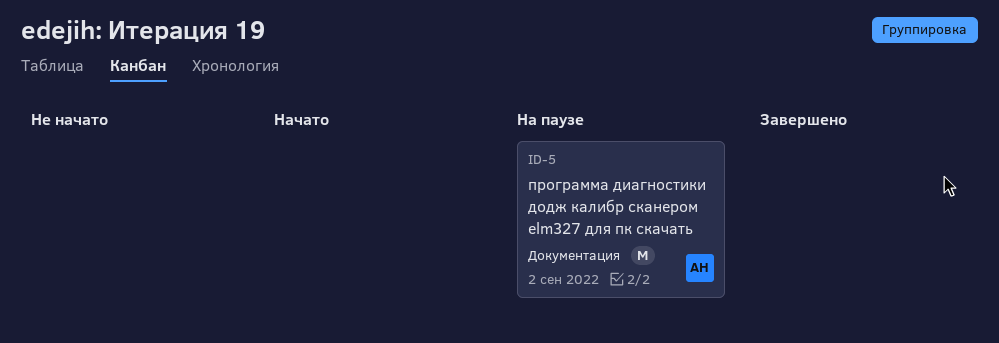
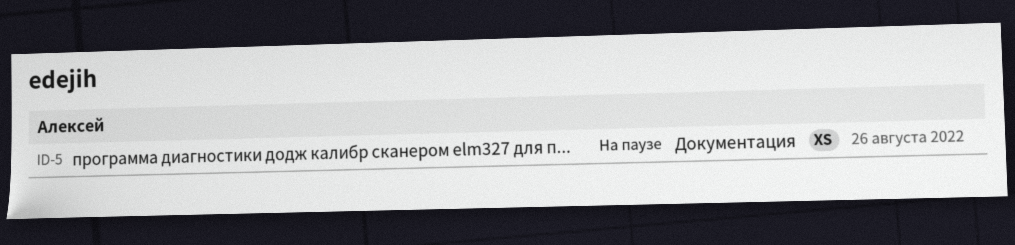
ID-5, estimate: M -> XS
ID-5, due: Sep 2 -> Aug 26

